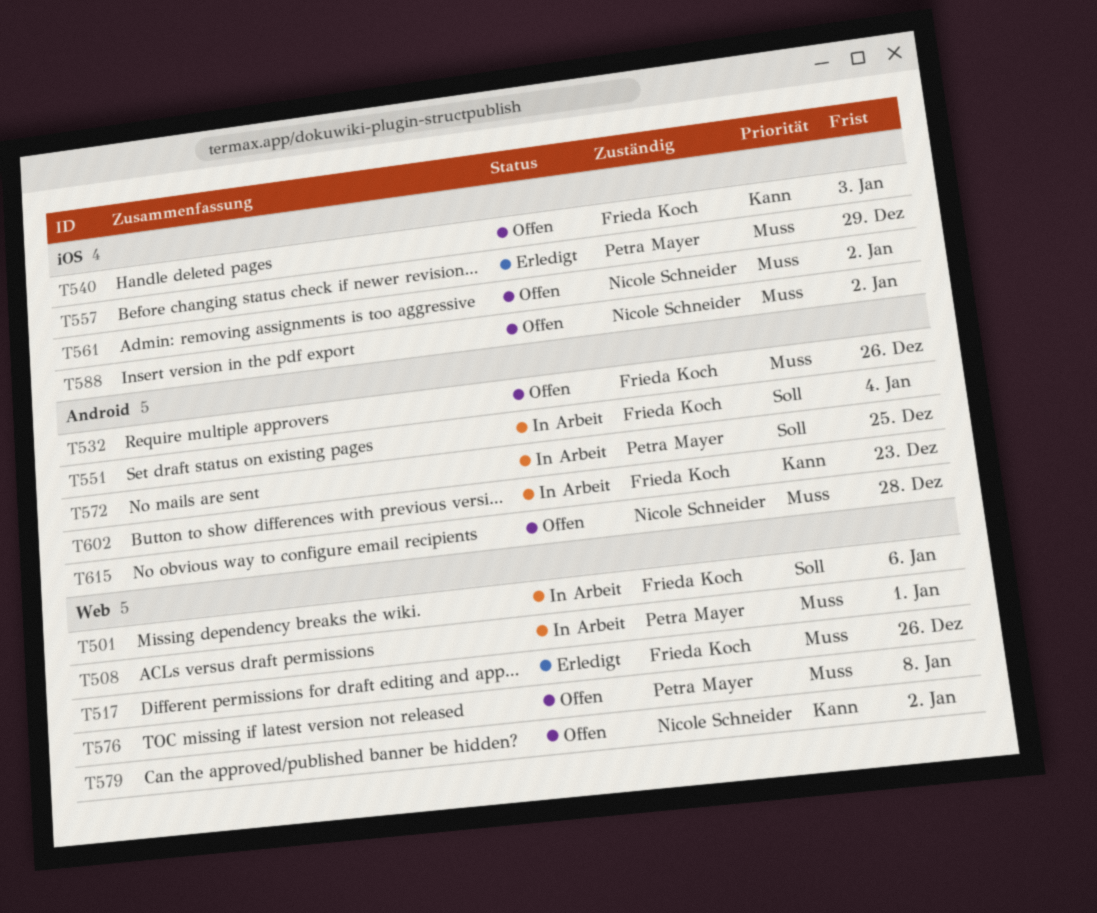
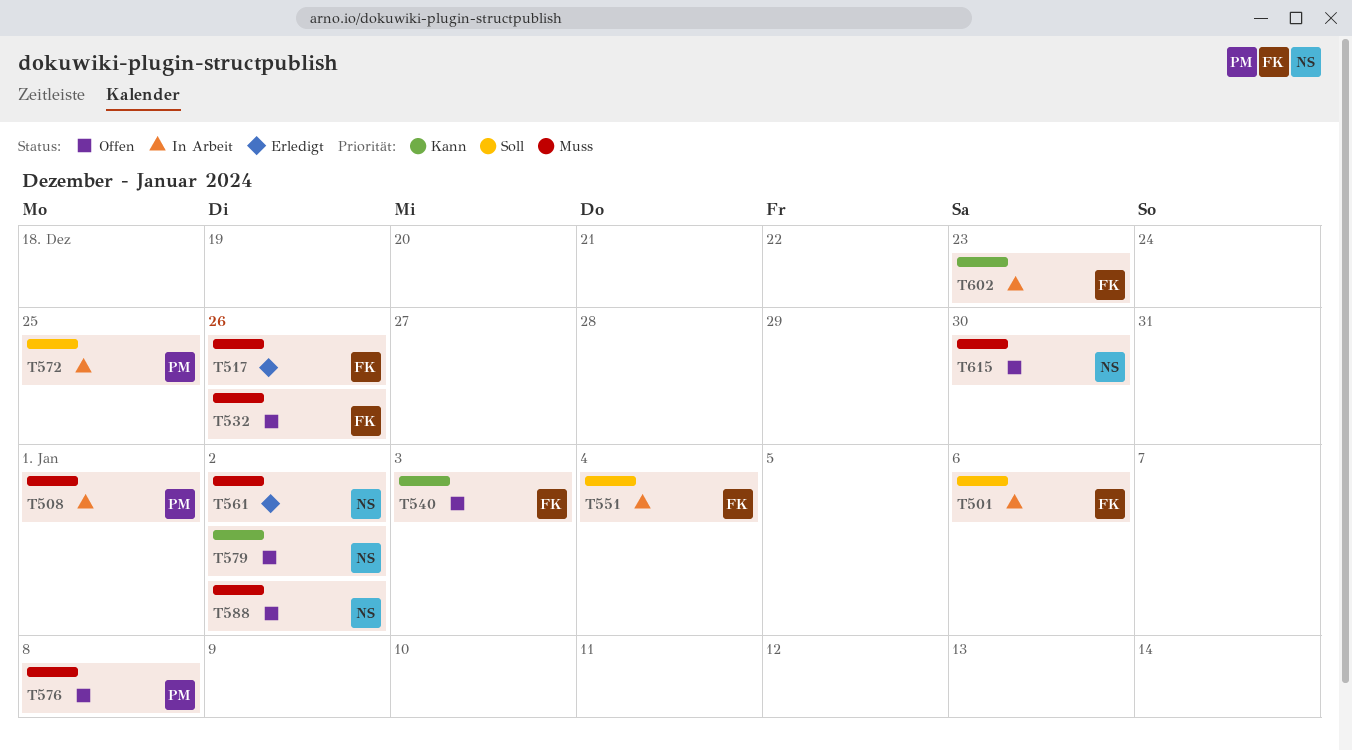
T557: present -> none
T561, status: Offen -> Erledigt
T615, due: Dec 28 -> Dec 30

